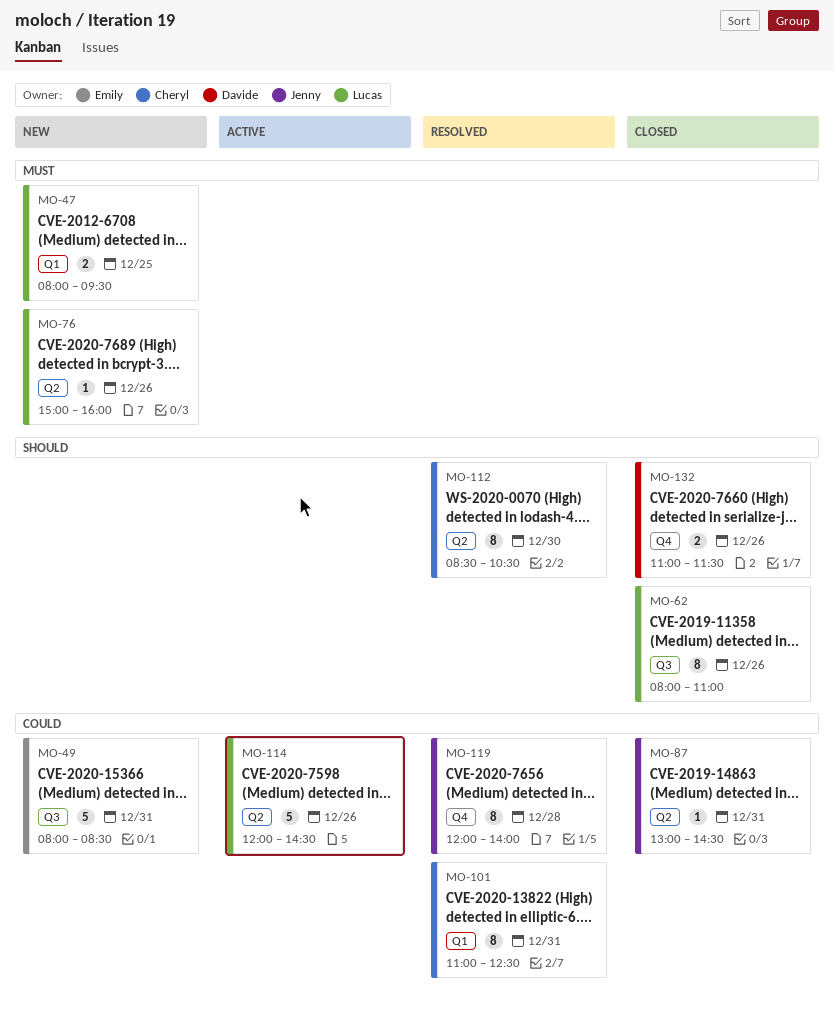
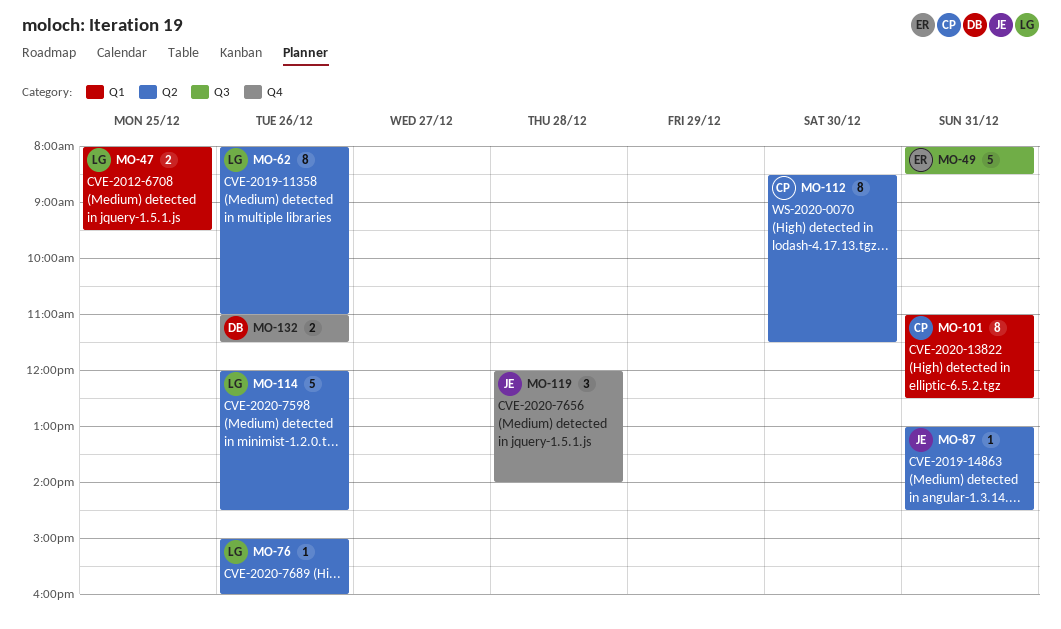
MO-62, label: Q3 -> Q2
MO-112, ends: 10:30 -> 11:30
MO-119, estimate: 8 -> 3

